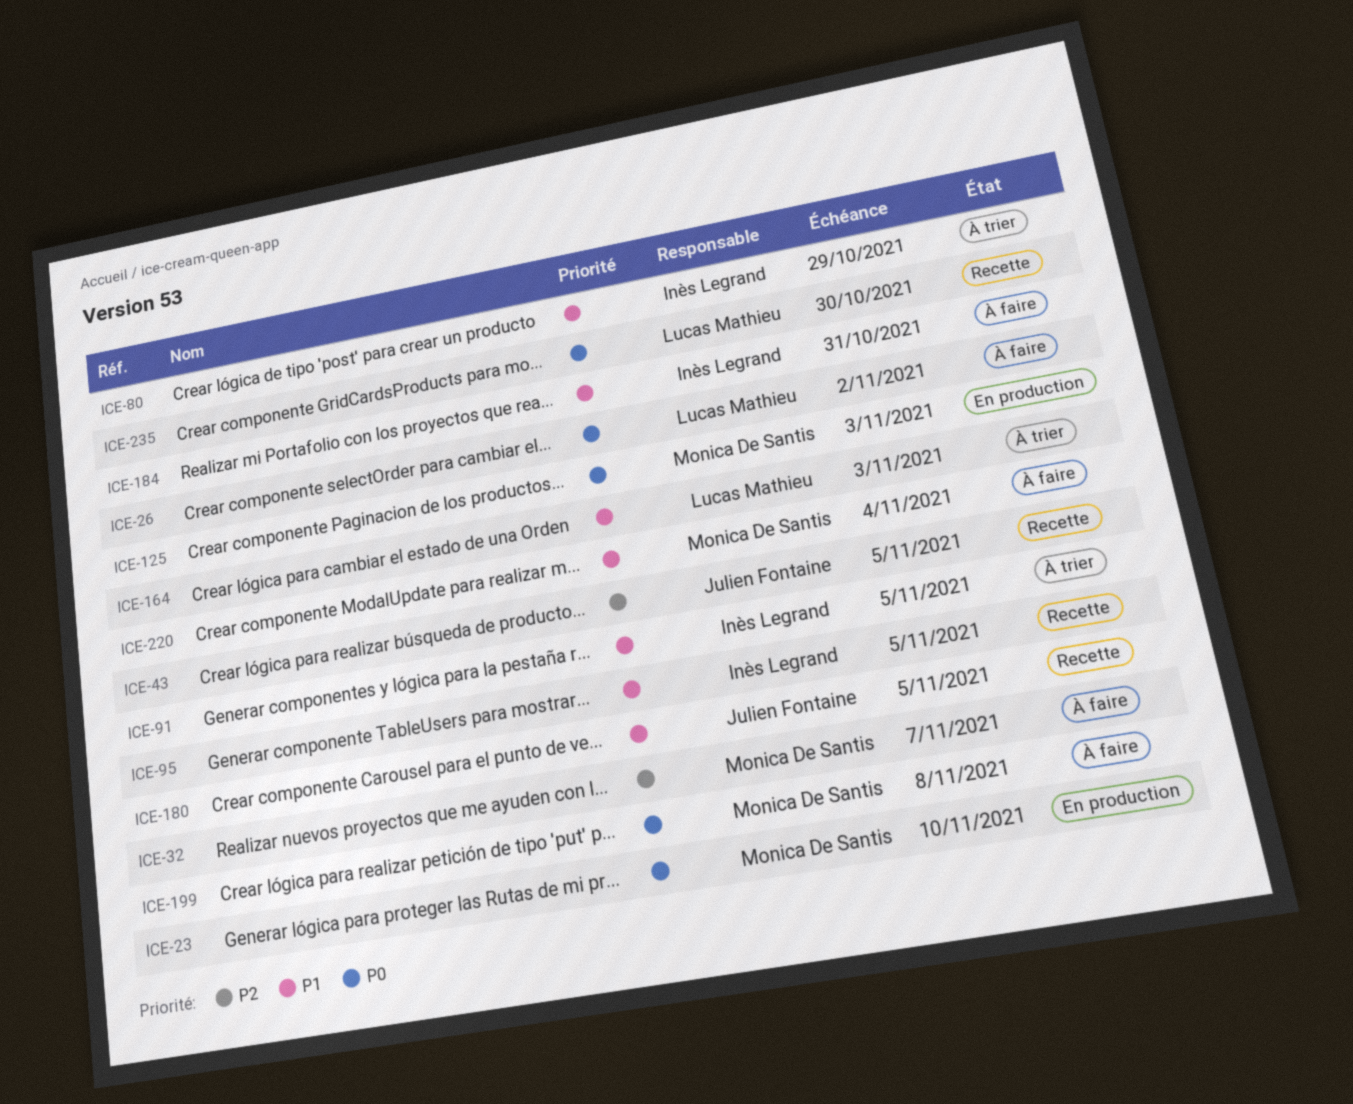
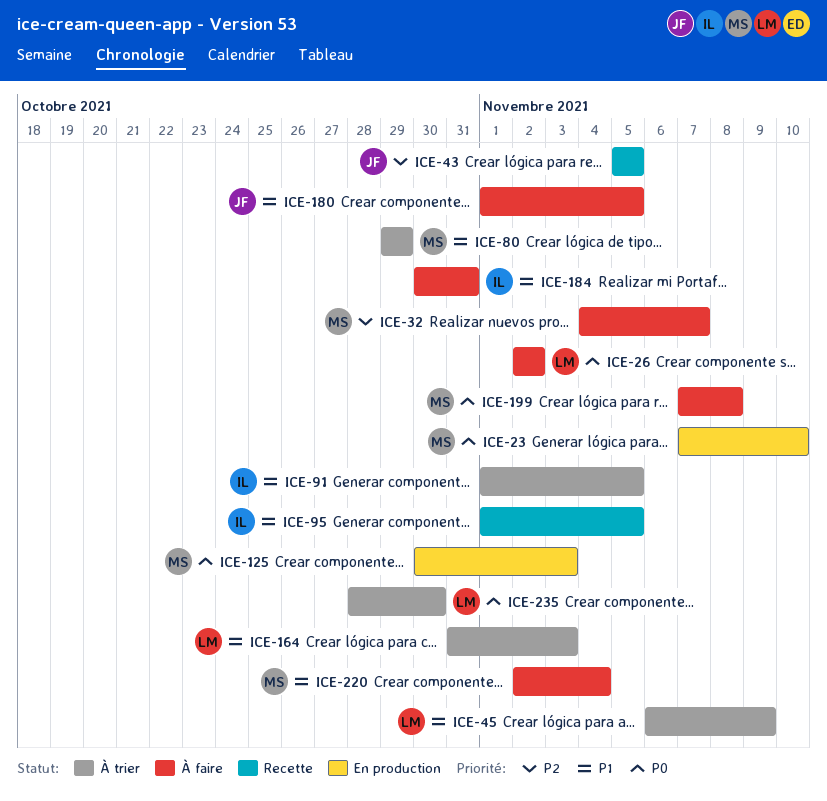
ICE-45: none -> present
ICE-80, owner: Inès Legrand -> Monica De Santis
ICE-180, status: Recette -> À faire
ICE-235, status: Recette -> À trier

